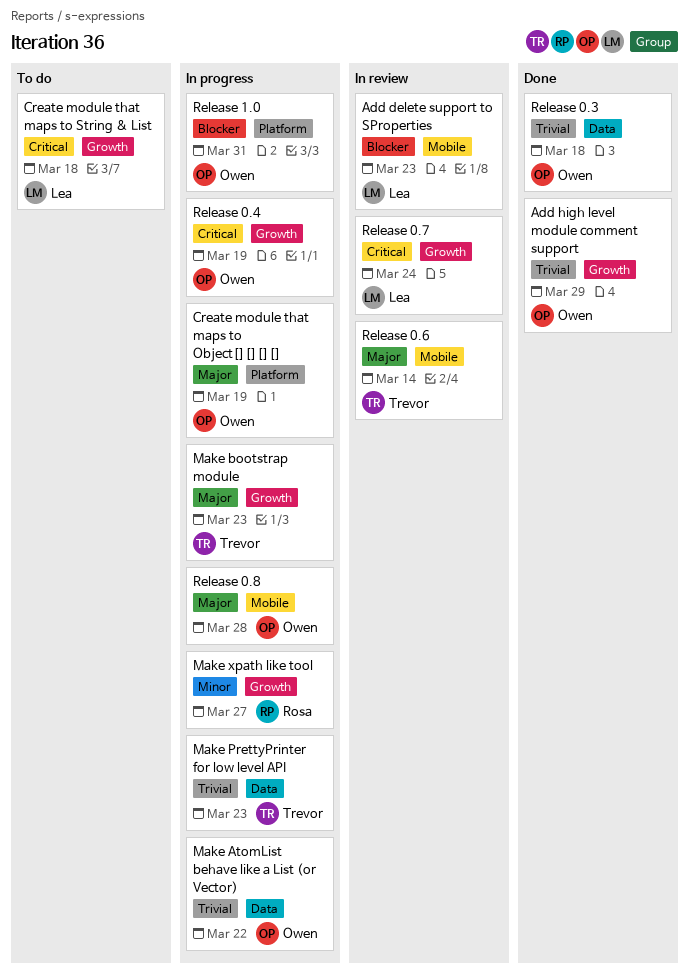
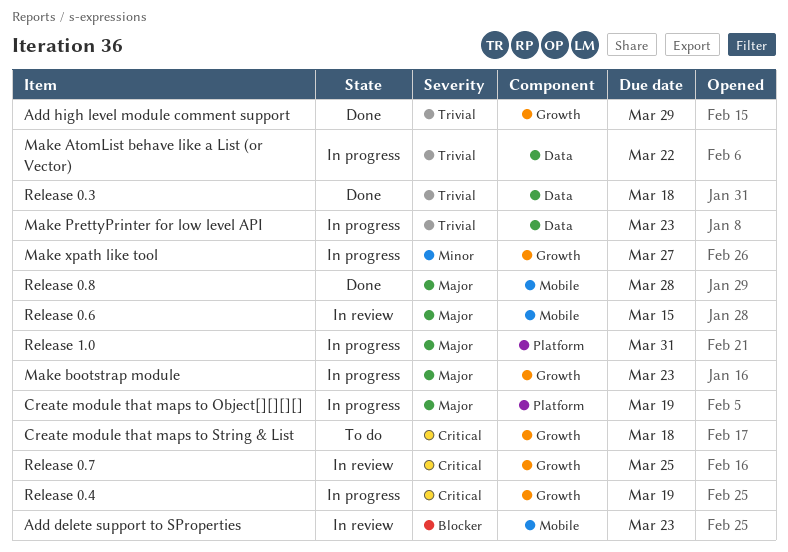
Release 0.6, due: Mar 14 -> Mar 15
Release 0.7, due: Mar 24 -> Mar 25
Release 0.8, status: In progress -> Done
Release 1.0, priority: Blocker -> Major

